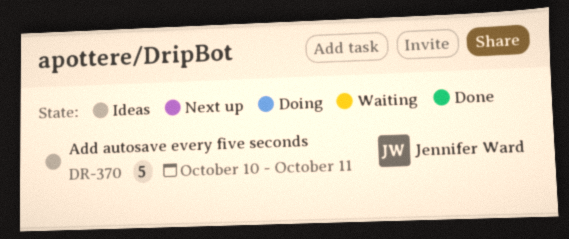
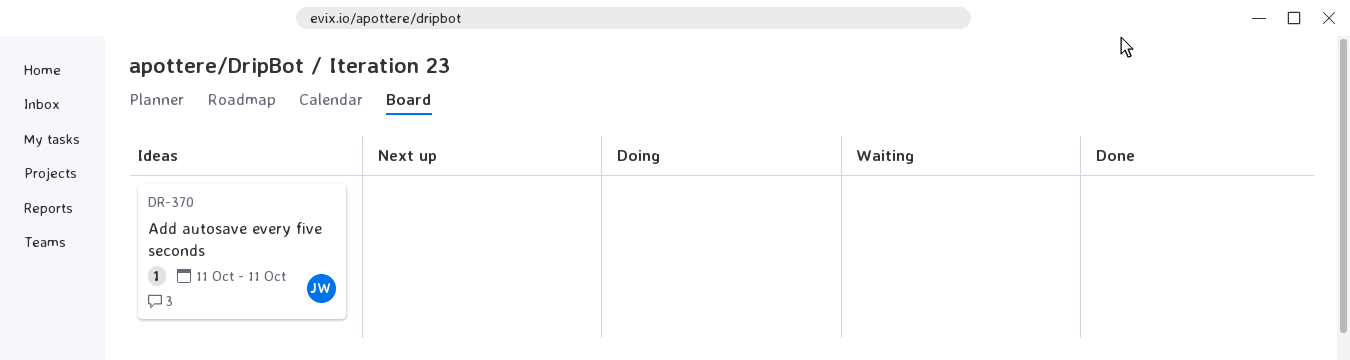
DR-370, estimate: 5 -> 1
DR-370, start: Oct 10 -> Oct 11

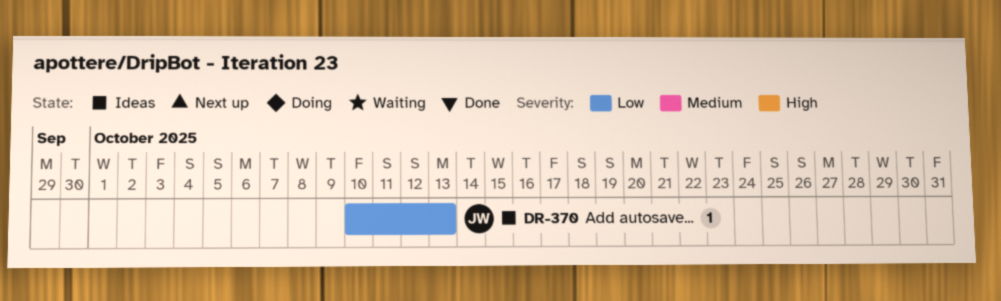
DR-370, start: Oct 11 -> Oct 10
DR-370, due: Oct 11 -> Oct 13

